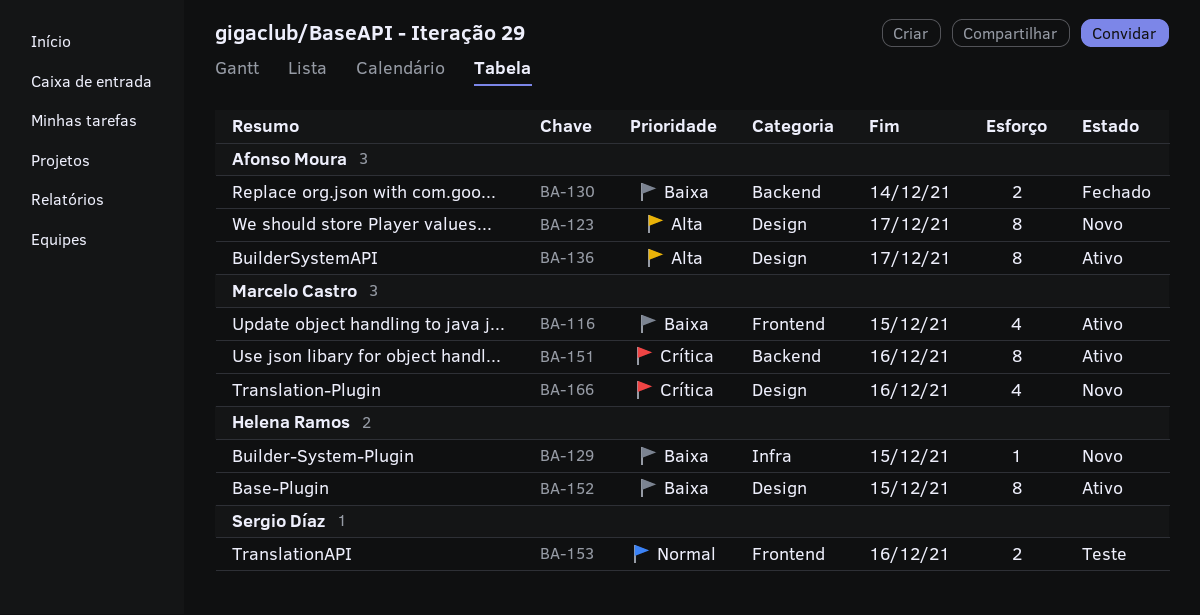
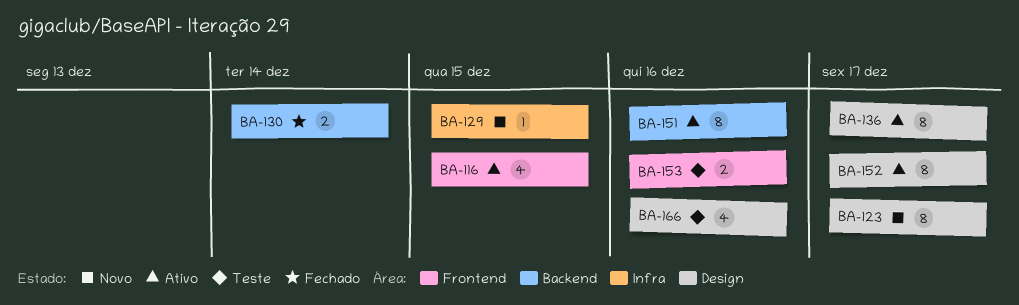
BA-152, due: Dec 15 -> Dec 17
BA-166, status: Novo -> Teste

